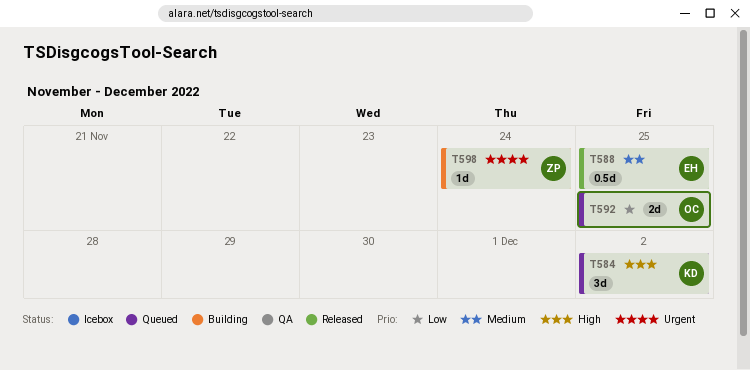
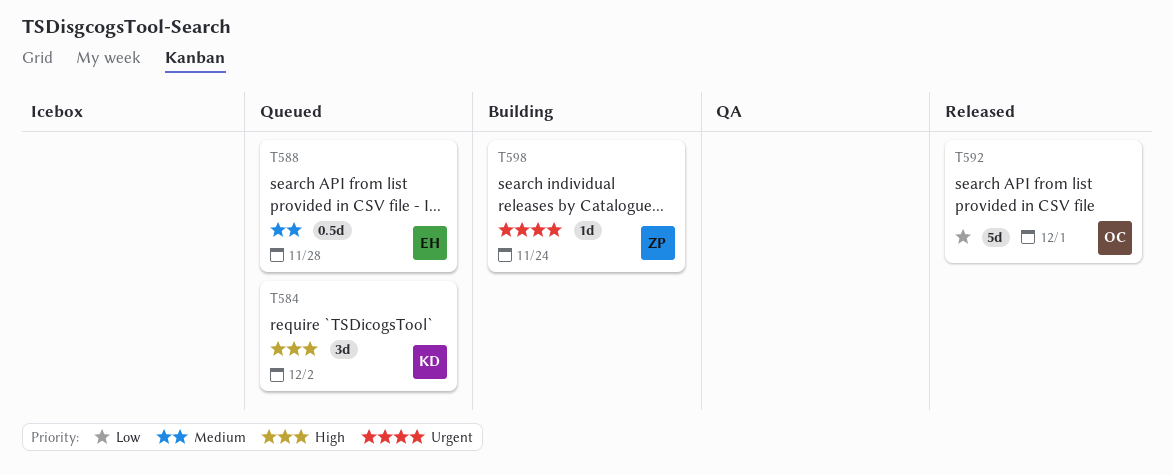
T588, status: Released -> Queued
T588, due: Nov 25 -> Nov 28
T592, status: Queued -> Released
T592, estimate: 2d -> 5d
T592, due: Nov 25 -> Dec 1

